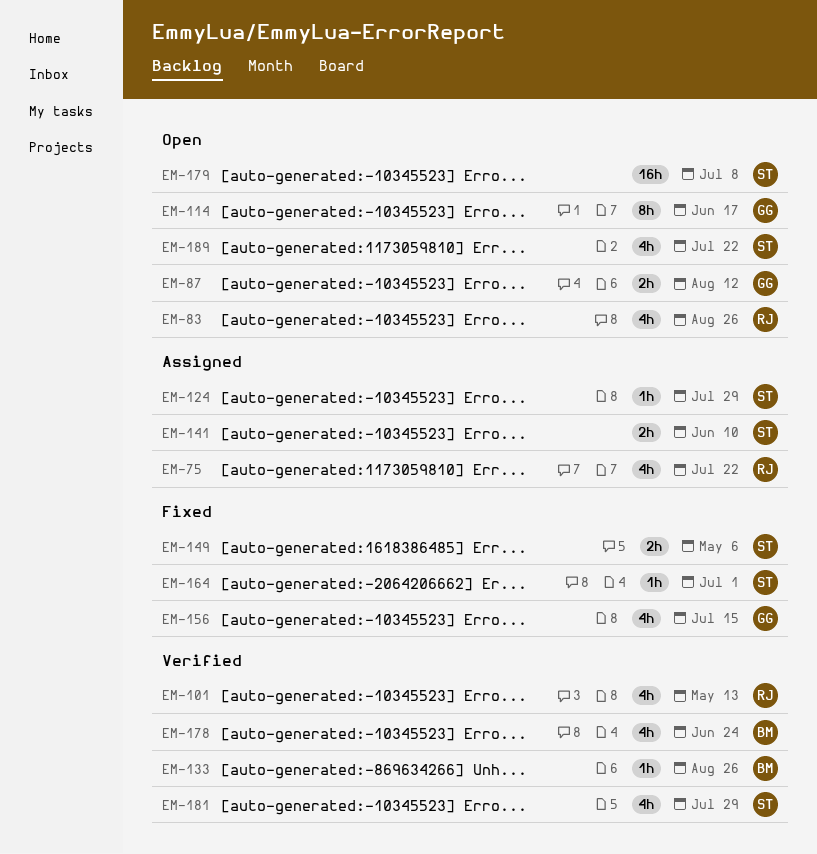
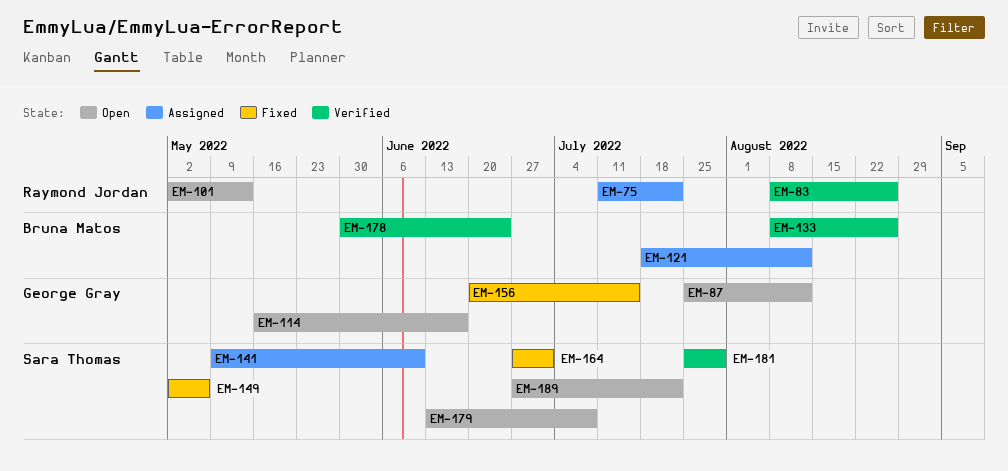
EM-83, status: Open -> Verified
EM-101, status: Verified -> Open
EM-121: none -> present
EM-124: present -> none

